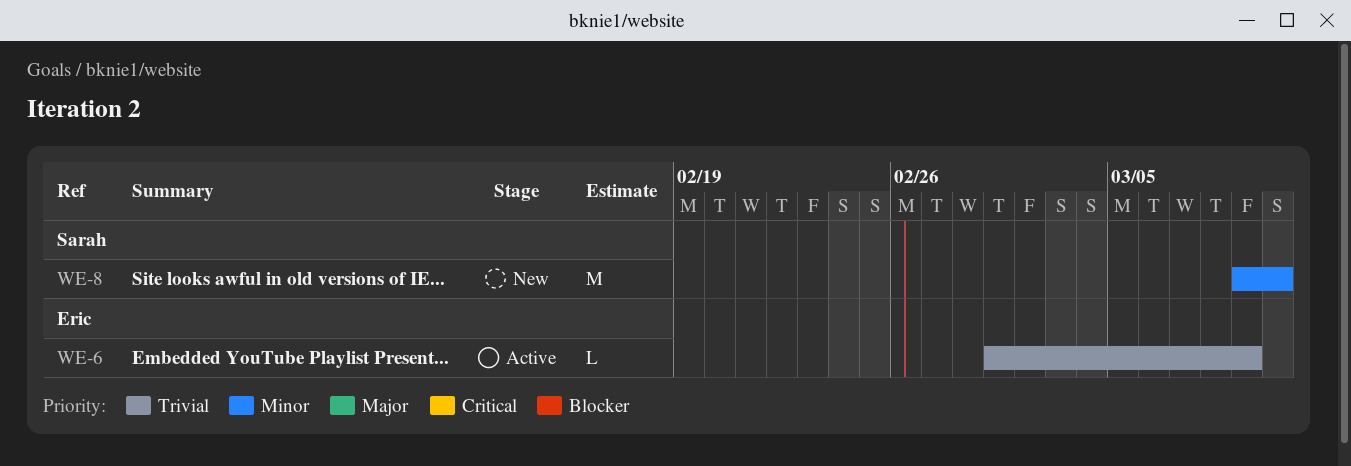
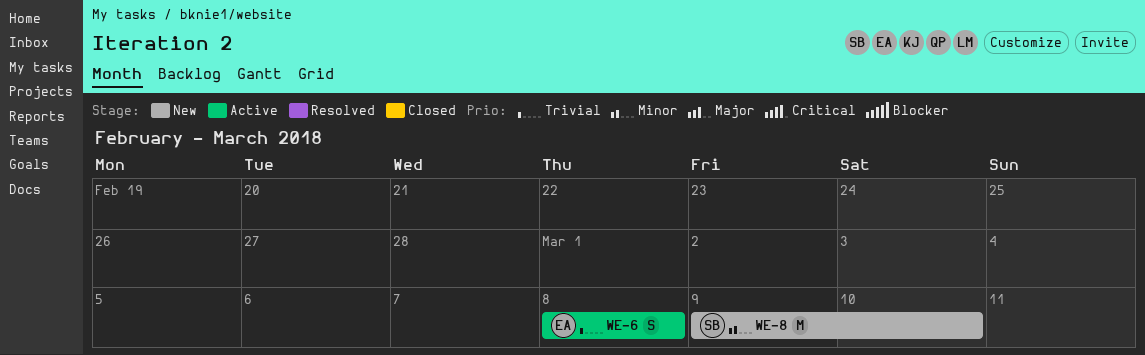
WE-6, estimate: L -> S
WE-6, start: Mar 1 -> Mar 8
WE-6, due: Mar 9 -> Mar 8

